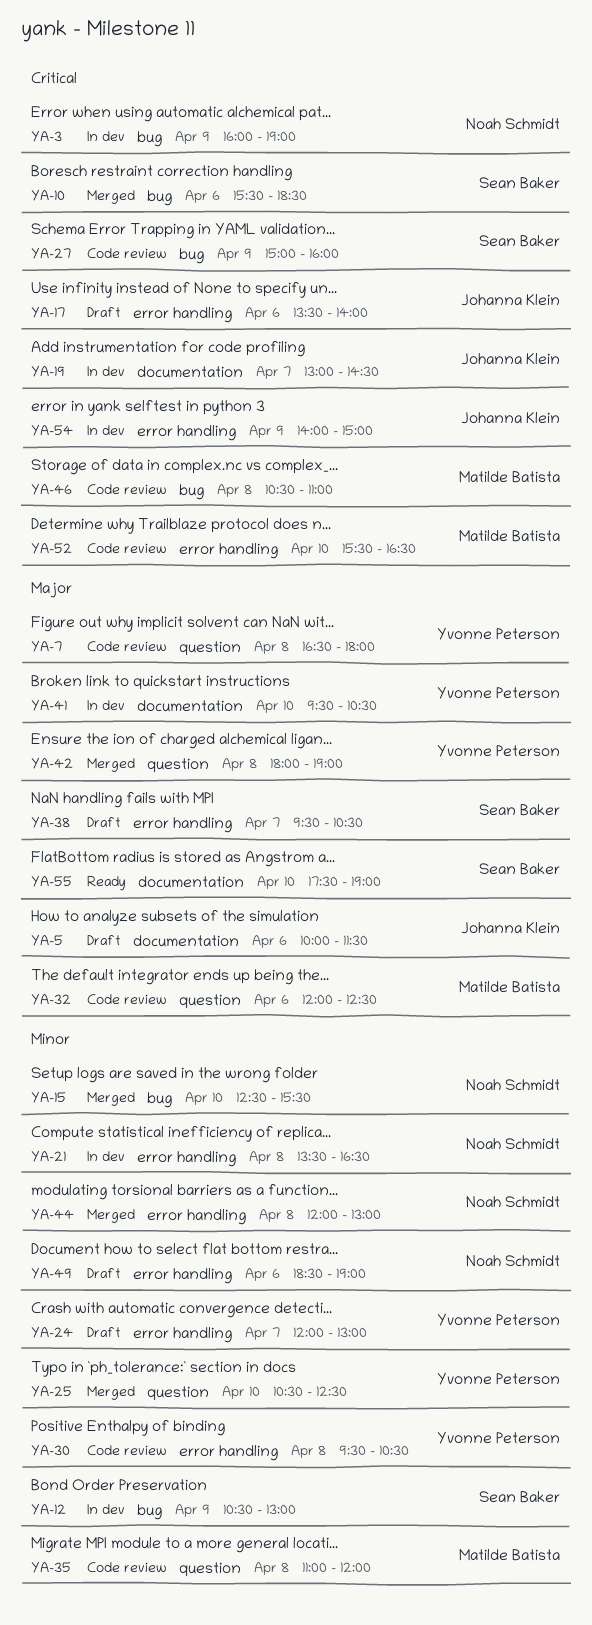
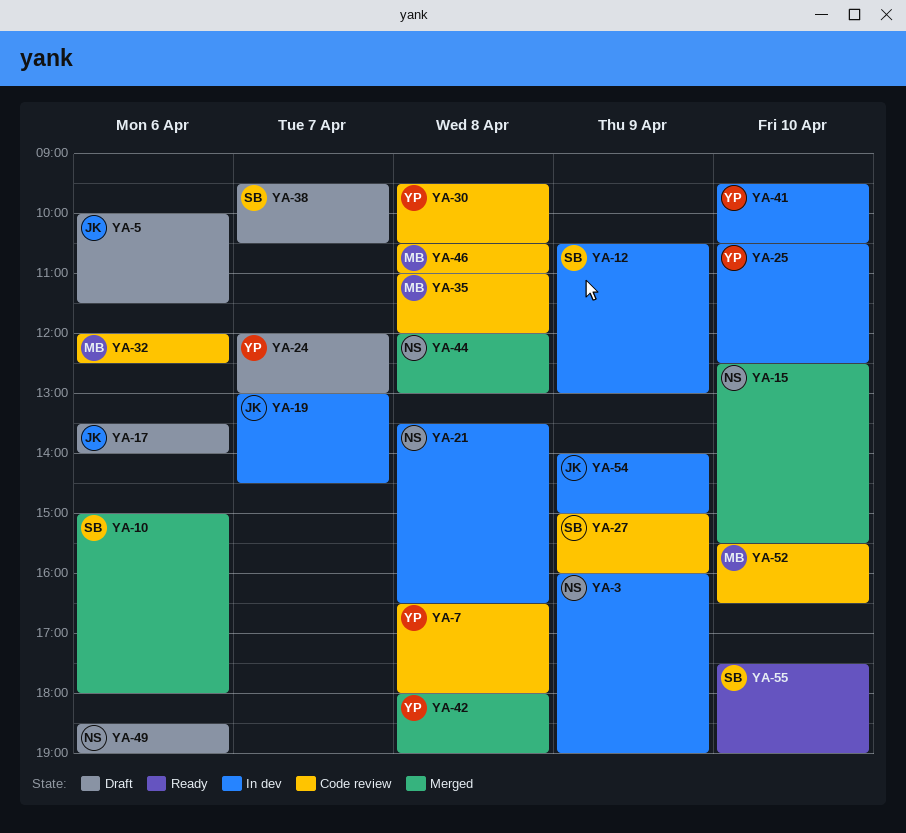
YA-10, begins: 15:30 -> 15:00
YA-10, ends: 18:30 -> 18:00
YA-25, status: Merged -> In dev

